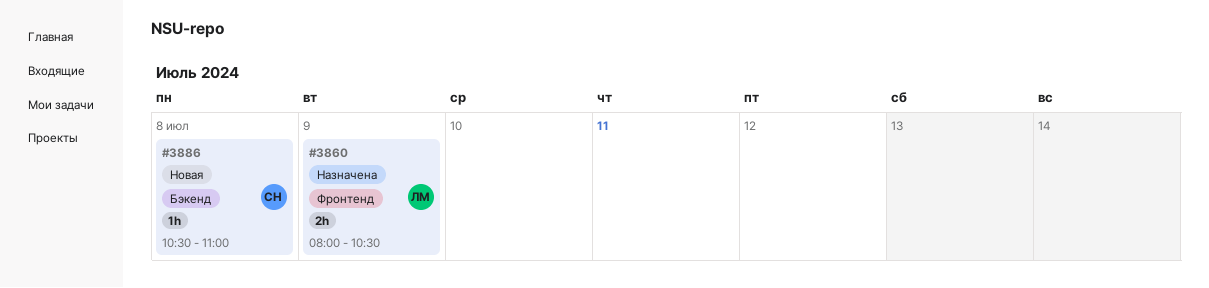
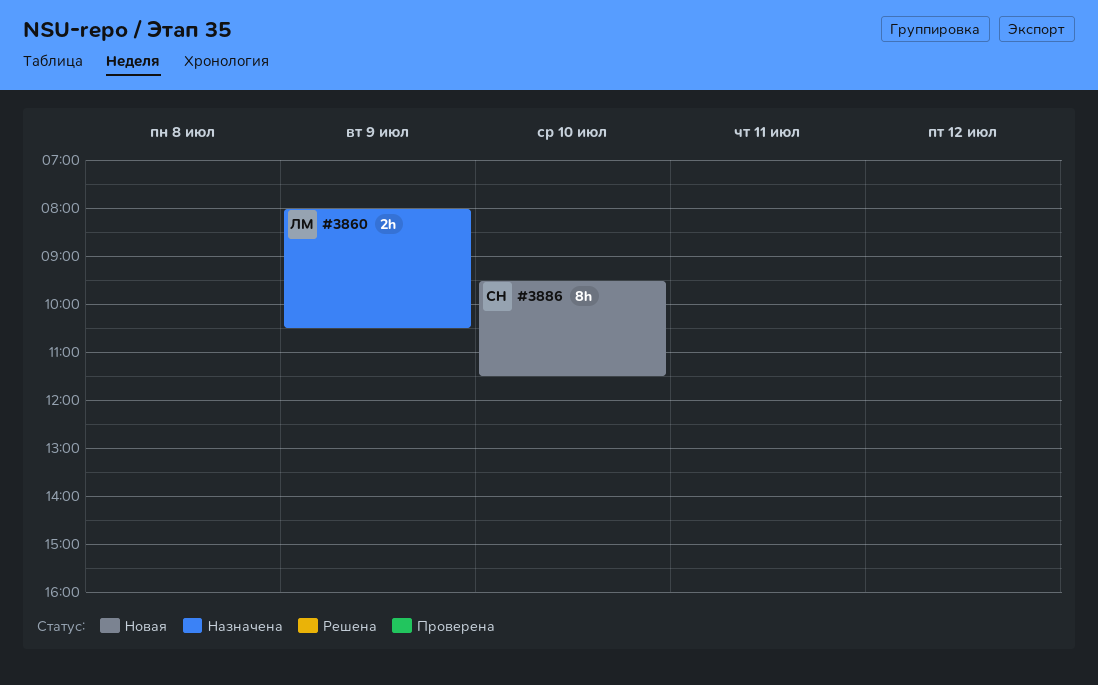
#3886, estimate: 1h -> 8h
#3886, day: Jul 8 -> Jul 10
#3886, begins: 10:30 -> 09:30
#3886, ends: 11:00 -> 11:30

